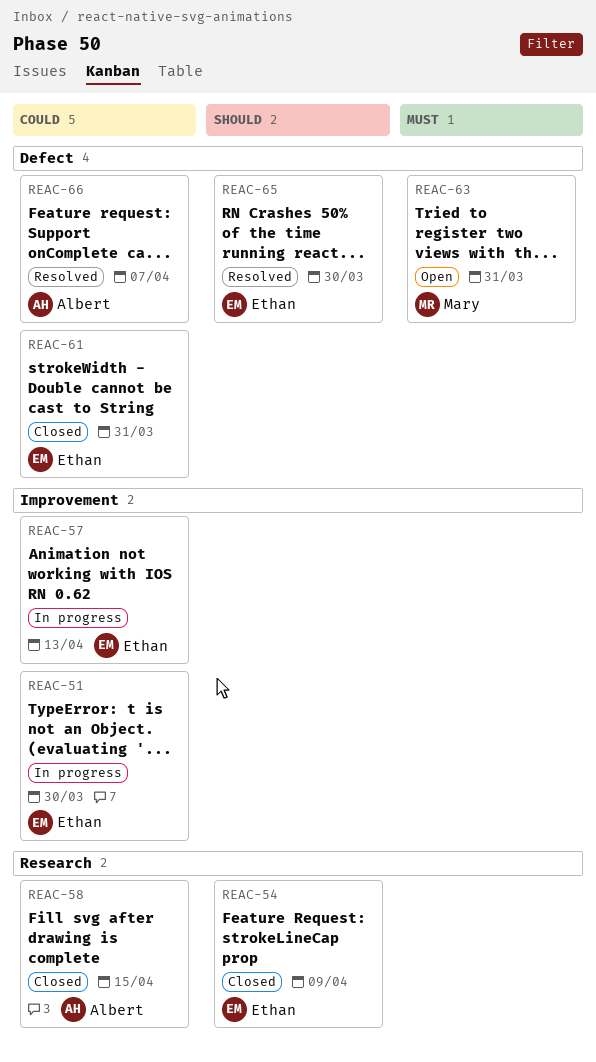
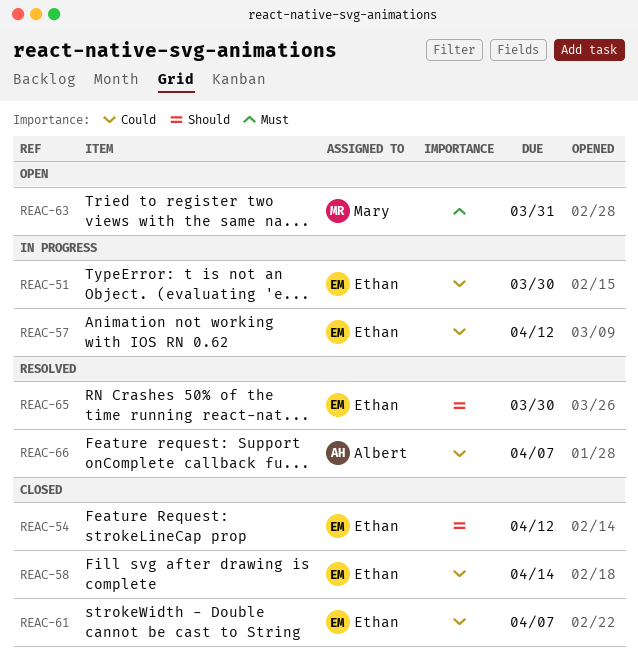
REAC-54, due: Apr 9 -> Apr 12
REAC-57, due: Apr 13 -> Apr 12
REAC-58, owner: Albert -> Ethan
REAC-58, due: Apr 15 -> Apr 14
REAC-61, due: Mar 31 -> Apr 7

